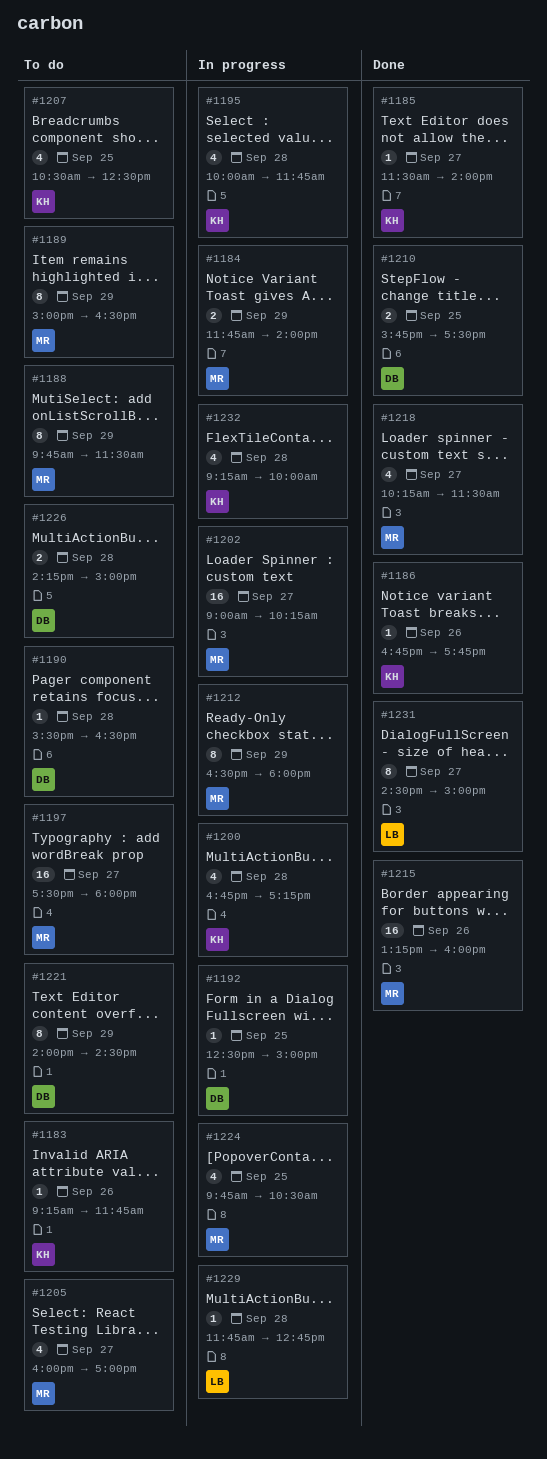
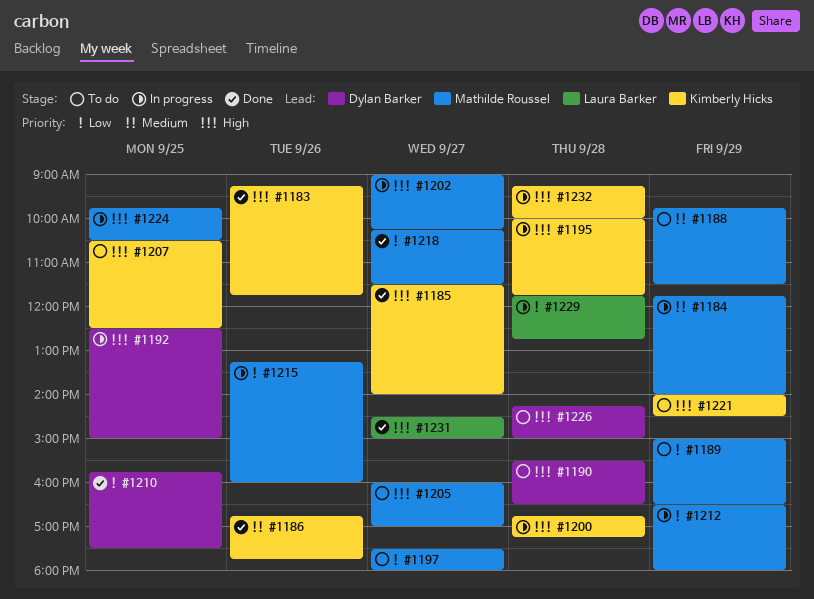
#1183, status: To do -> Done
#1215, status: Done -> In progress
#1221, owner: Dylan Barker -> Kimberly Hicks

